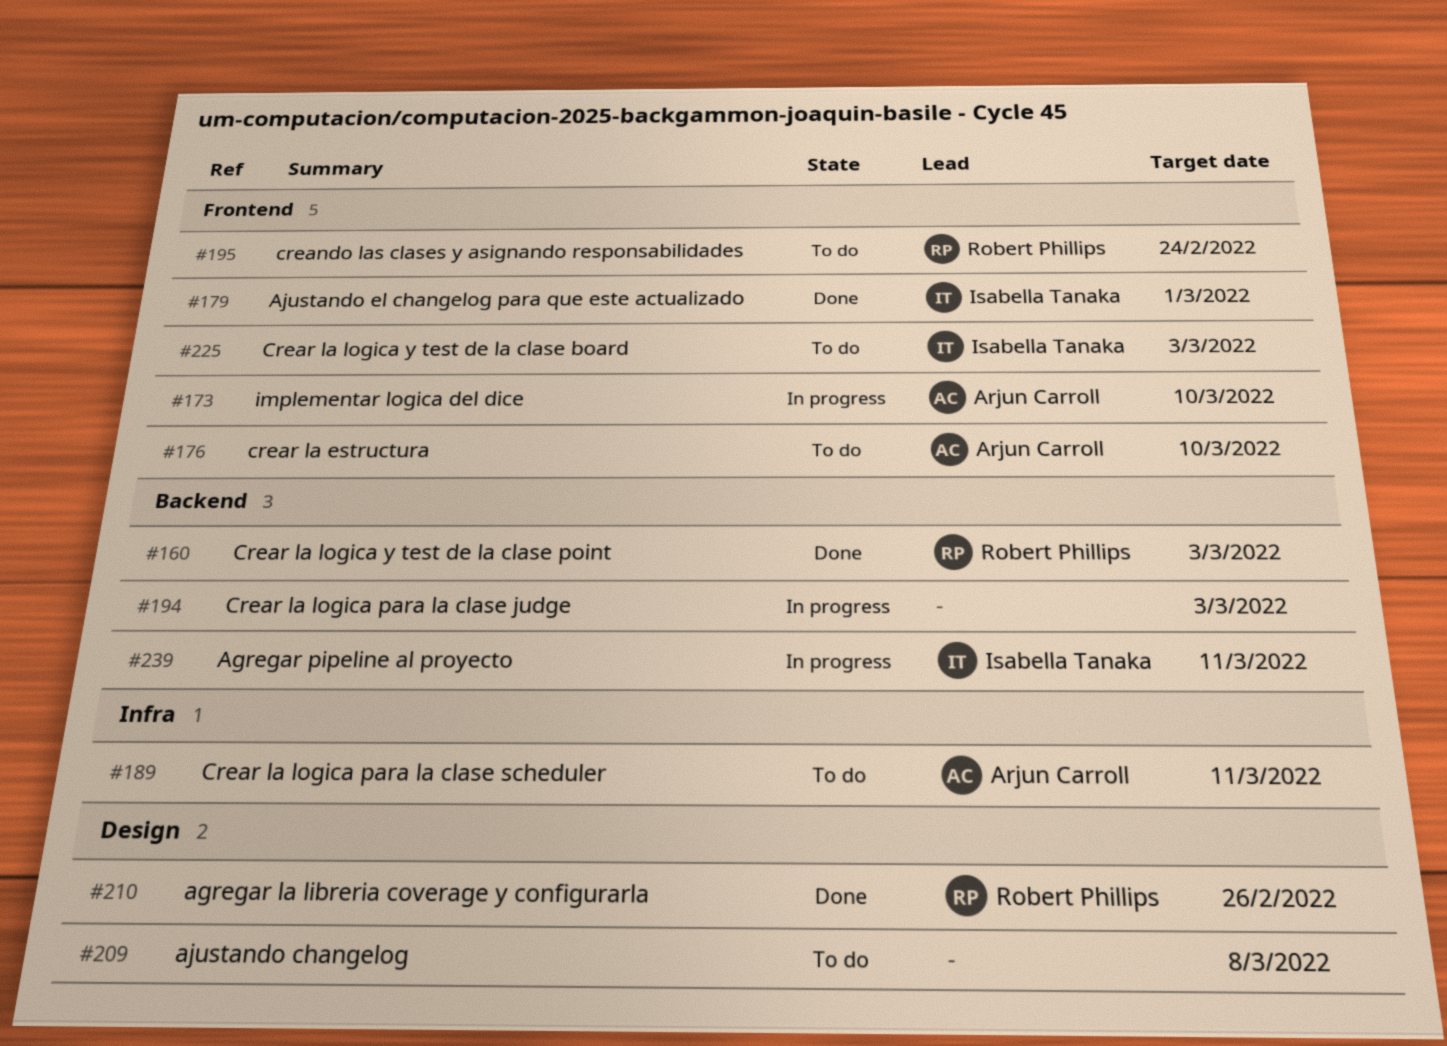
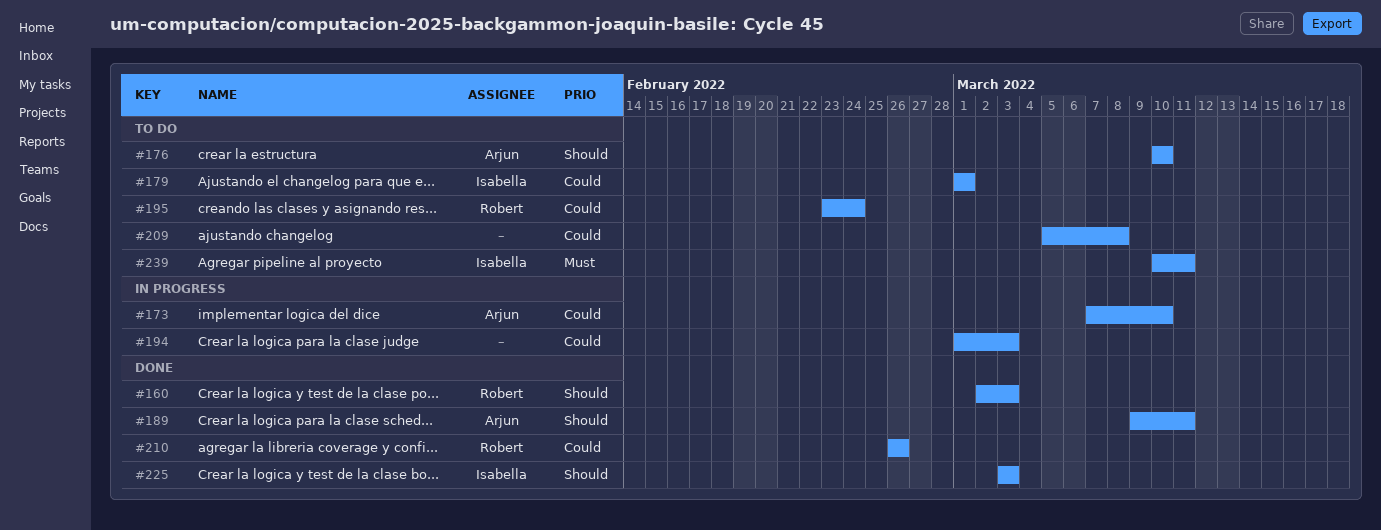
#179, status: Done -> To do
#189, status: To do -> Done
#225, status: To do -> Done
#239, status: In progress -> To do

